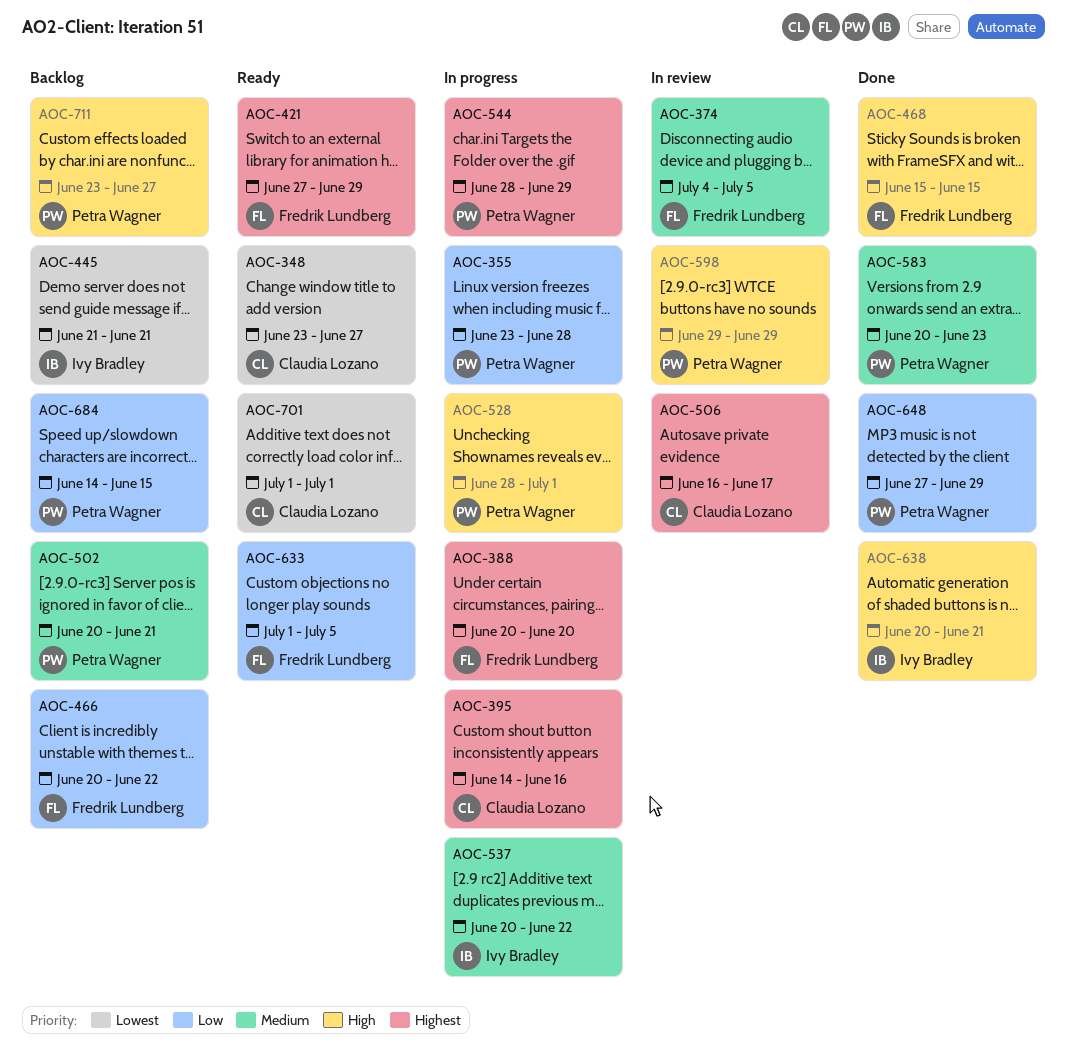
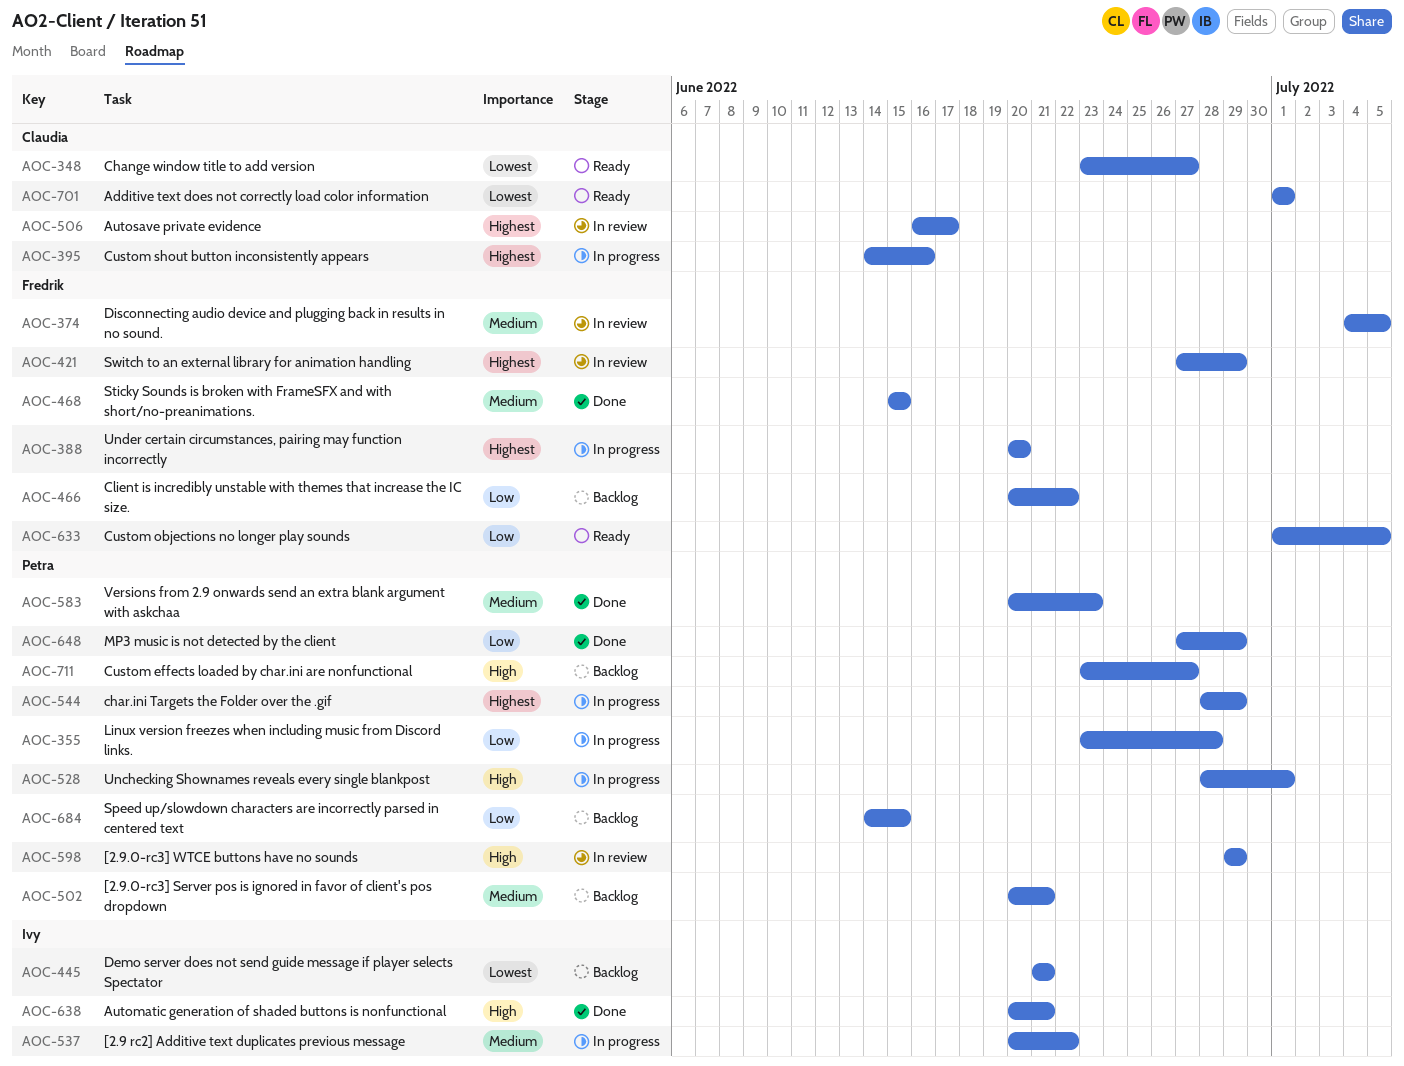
AOC-421, status: Ready -> In review
AOC-468, priority: High -> Medium

